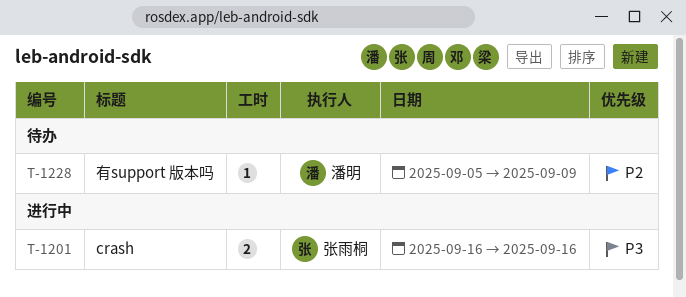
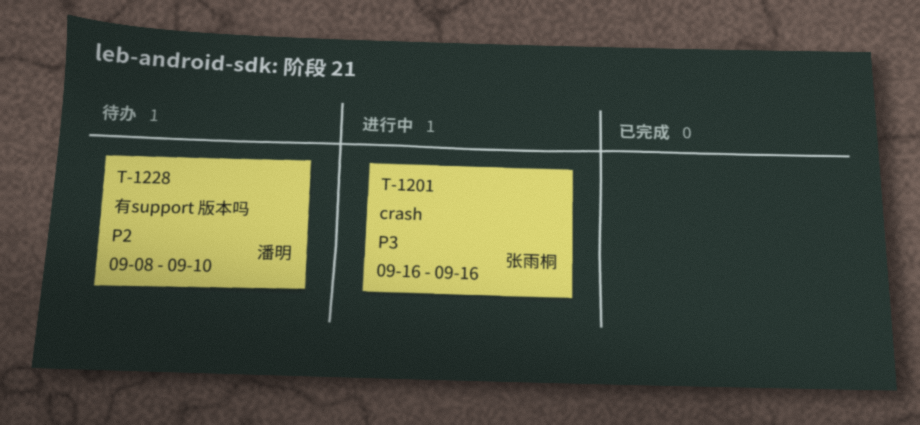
T-1228, start: Sep 5 -> Sep 8
T-1228, due: Sep 9 -> Sep 10

